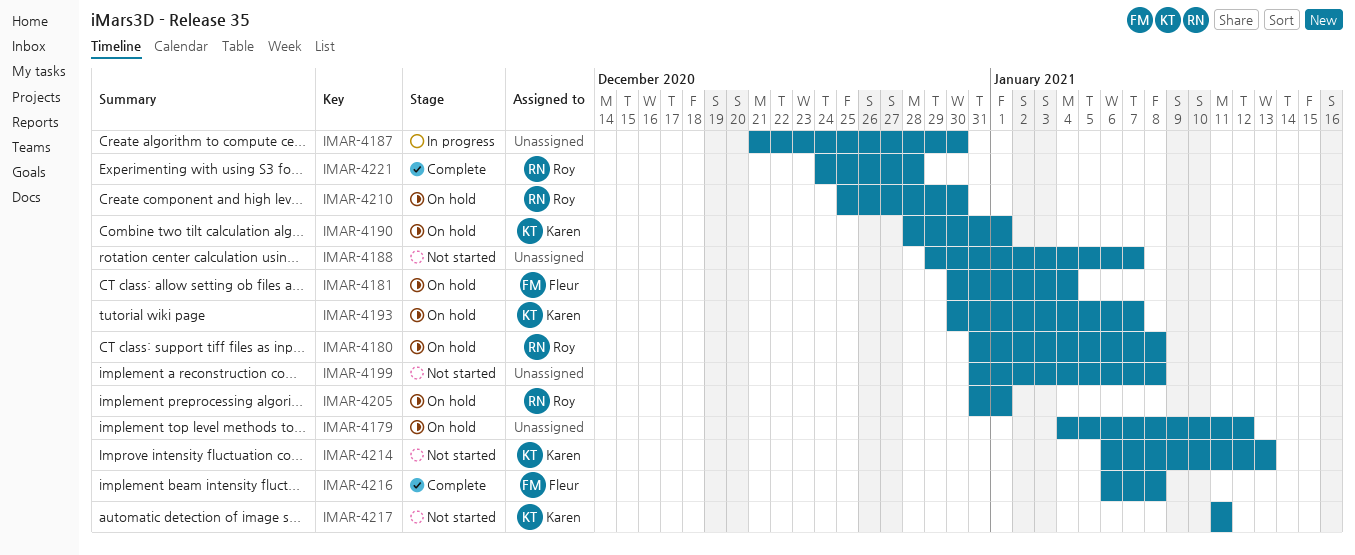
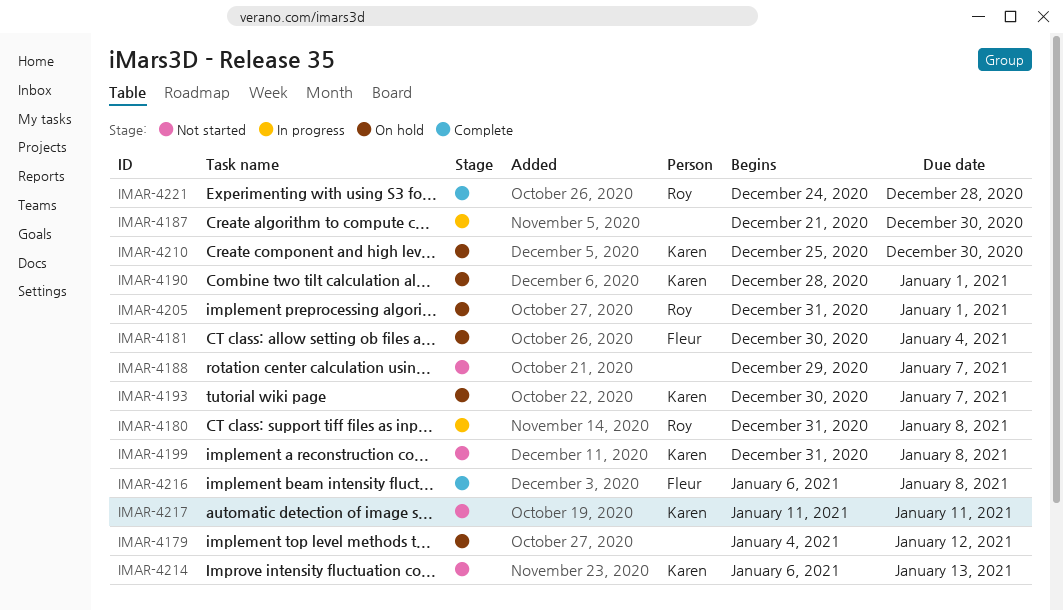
IMAR-4180, status: On hold -> In progress
IMAR-4199, owner: none -> Karen
IMAR-4210, owner: Roy -> Karen

